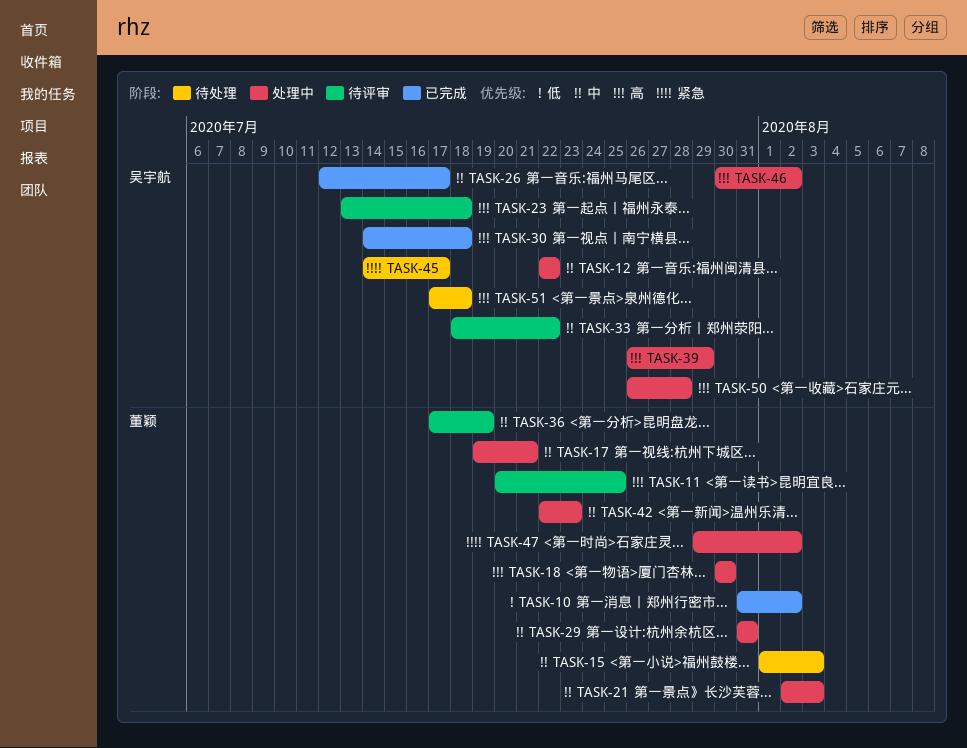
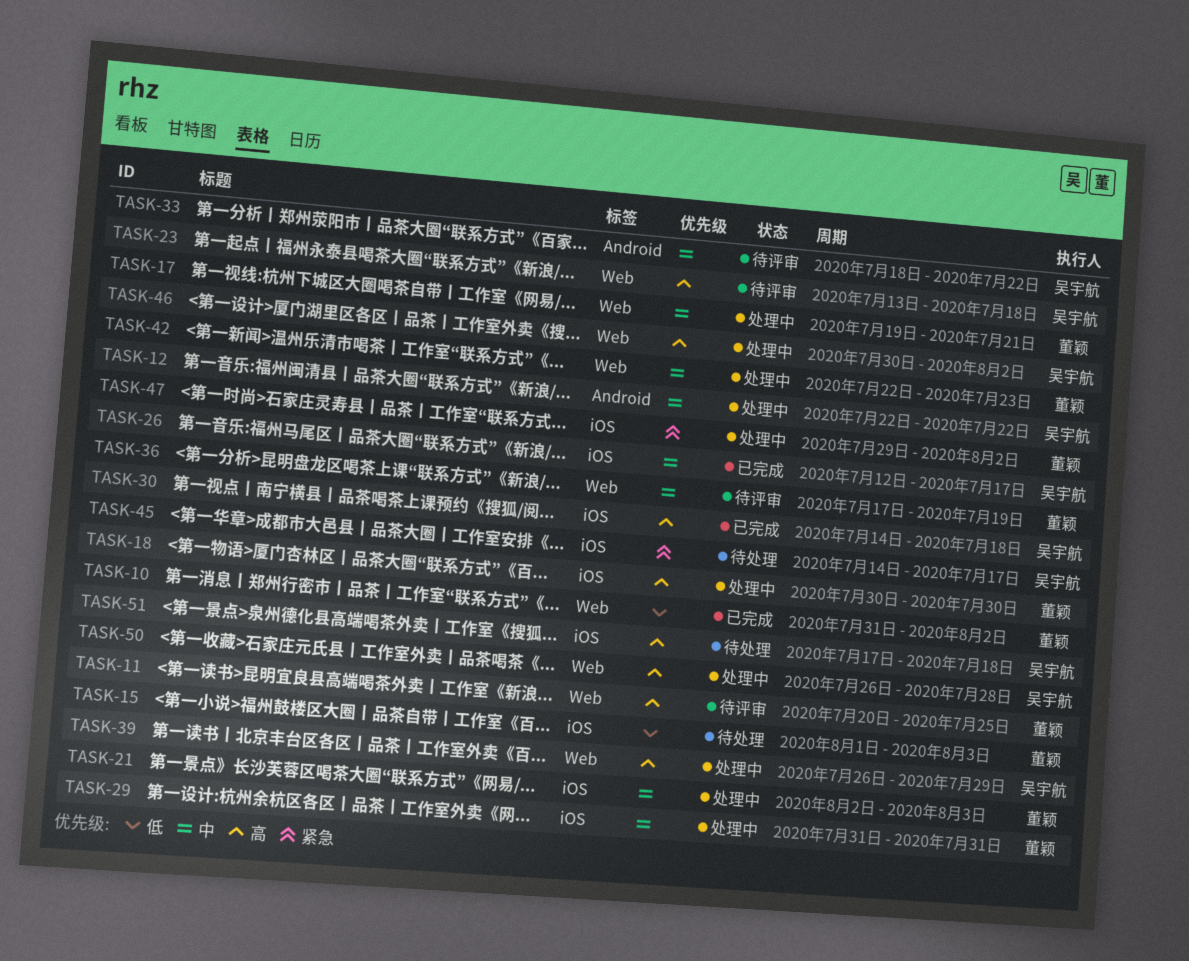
TASK-15, priority: 中 -> 低

